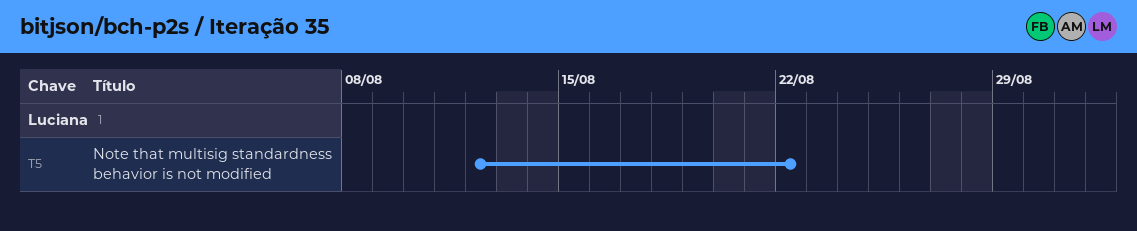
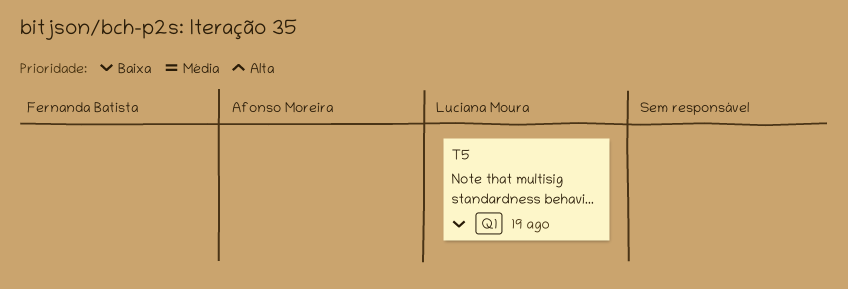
T5, due: Aug 22 -> Aug 19

